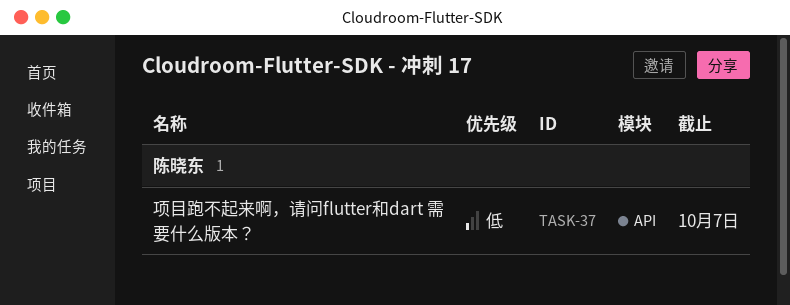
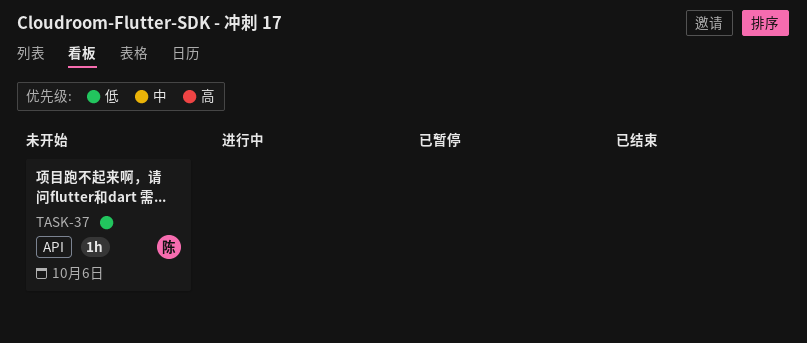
TASK-37, due: Oct 7 -> Oct 6

